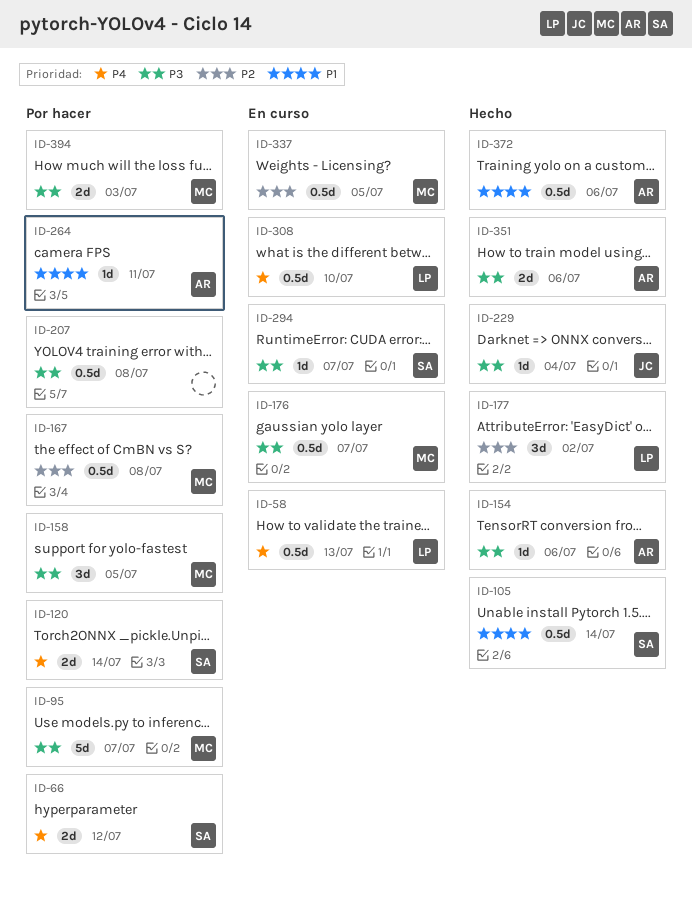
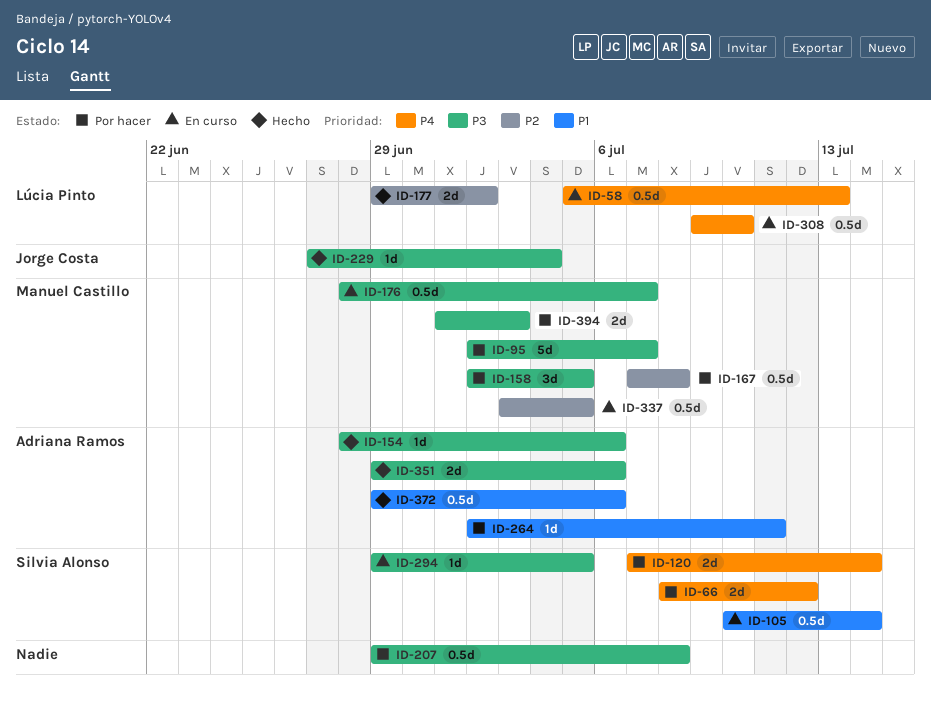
ID-105, status: Hecho -> En curso
ID-177, estimate: 3d -> 2d
ID-294, due: Jul 7 -> Jul 5

